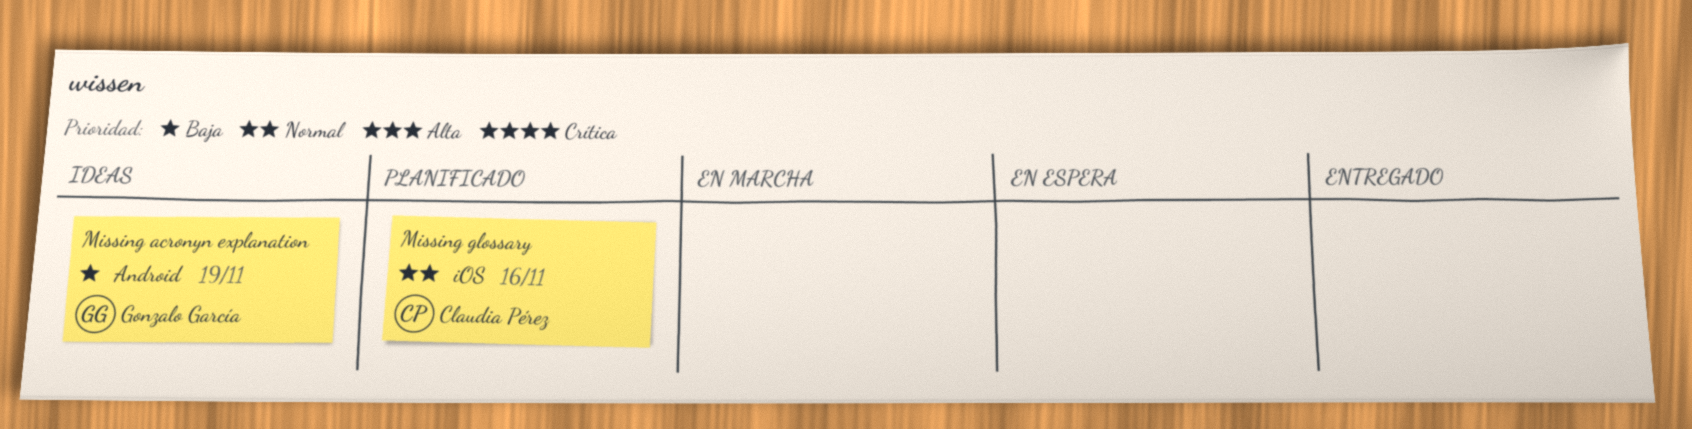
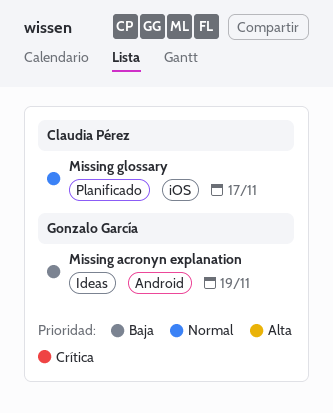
Missing glossary, due: Nov 16 -> Nov 17

